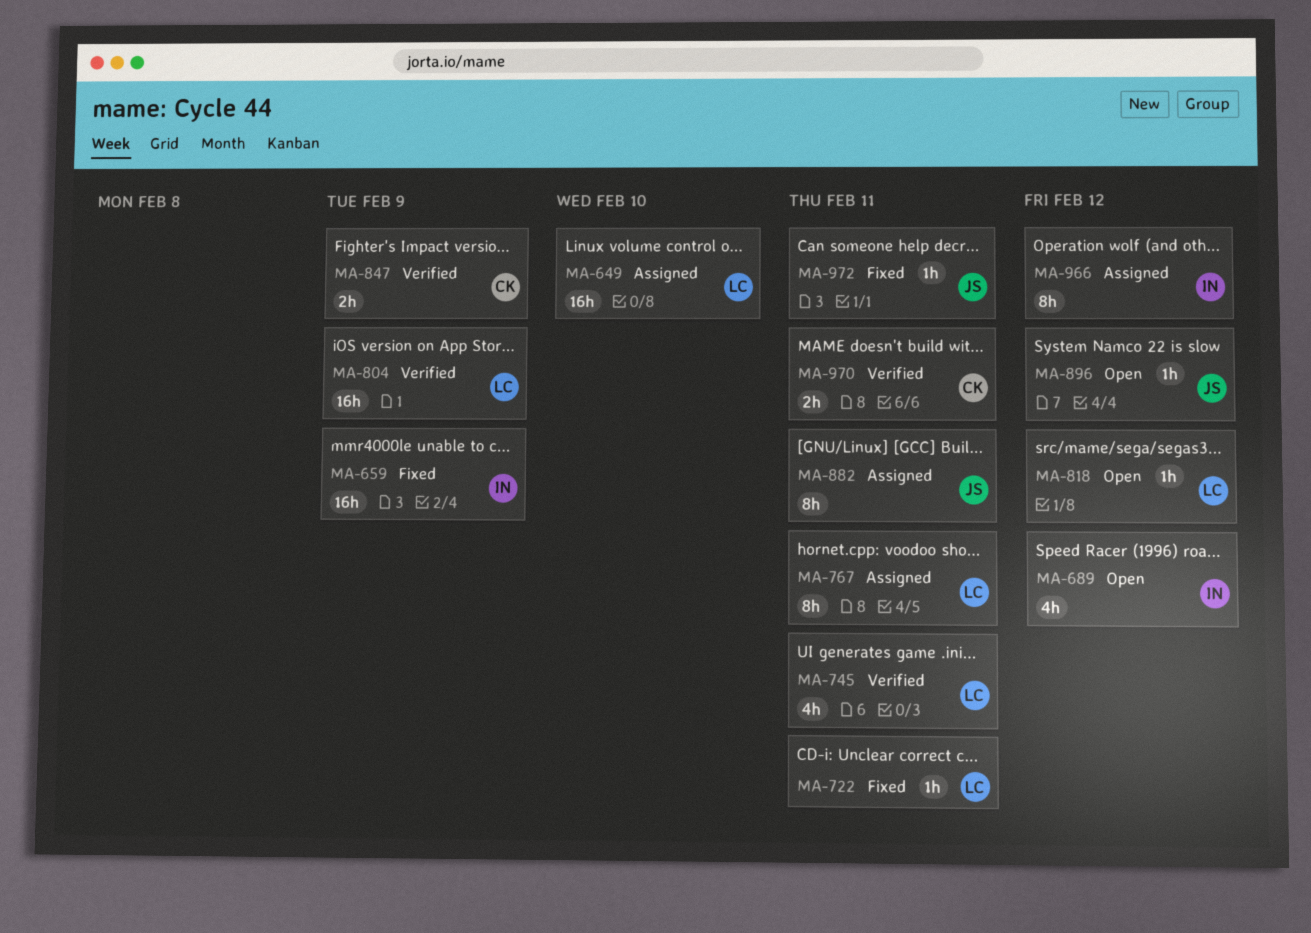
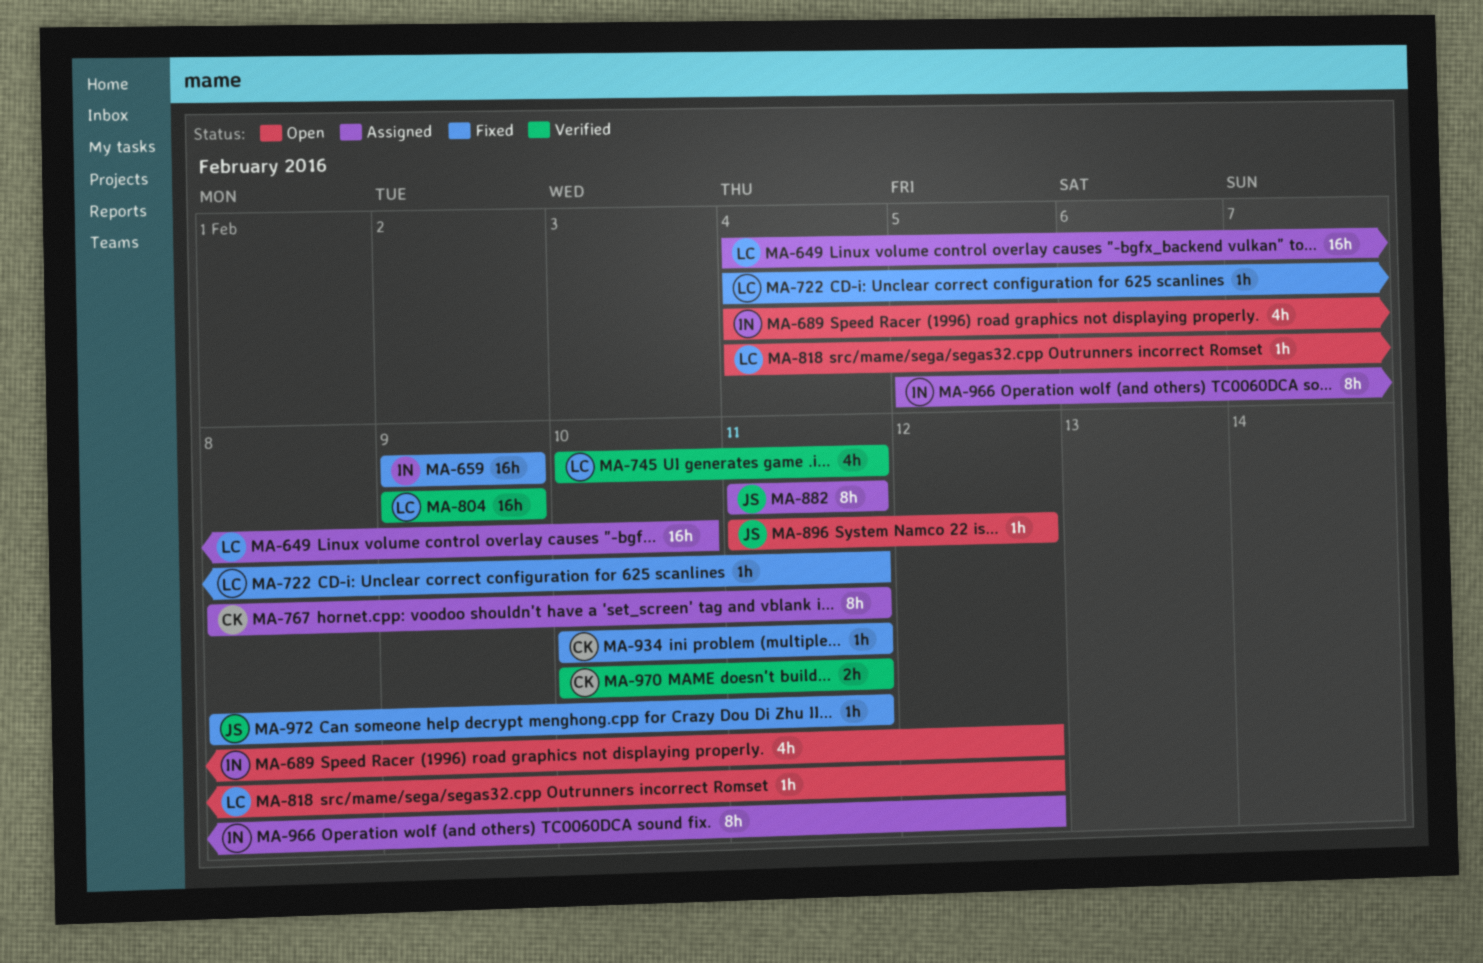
MA-767, owner: LC -> CK
MA-847: present -> none
MA-934: none -> present

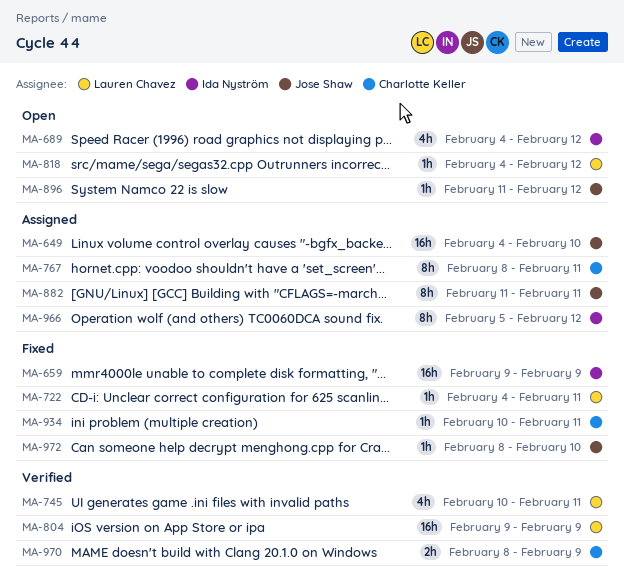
MA-649, owner: Lauren Chavez -> Jose Shaw
MA-970, start: Feb 10 -> Feb 8
MA-970, due: Feb 11 -> Feb 9
MA-972, due: Feb 11 -> Feb 10

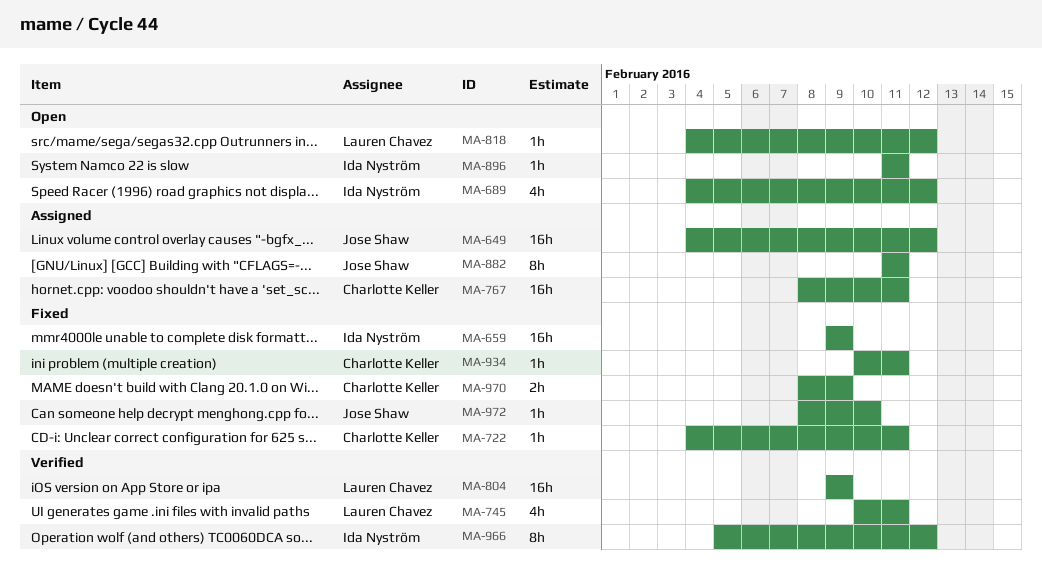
MA-649, due: Feb 10 -> Feb 12
MA-722, owner: Lauren Chavez -> Charlotte Keller
MA-767, estimate: 8h -> 16h
MA-896, owner: Jose Shaw -> Ida Nyström
MA-896, due: Feb 12 -> Feb 11
MA-966, status: Assigned -> Verified
MA-970, status: Verified -> Fixed

